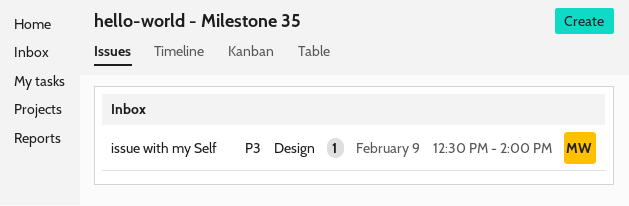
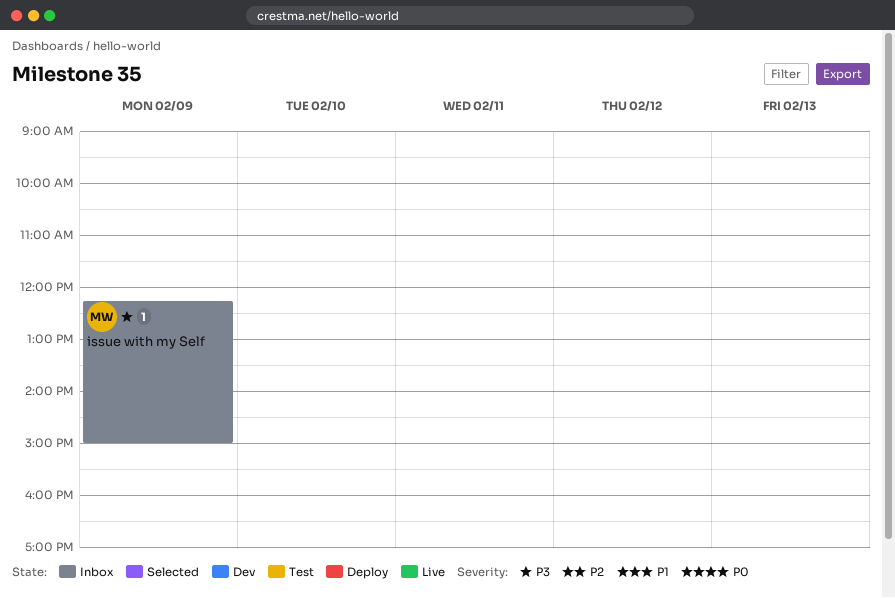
issue with my Self, begins: 12:30 -> 12:15
issue with my Self, ends: 14:00 -> 15:00

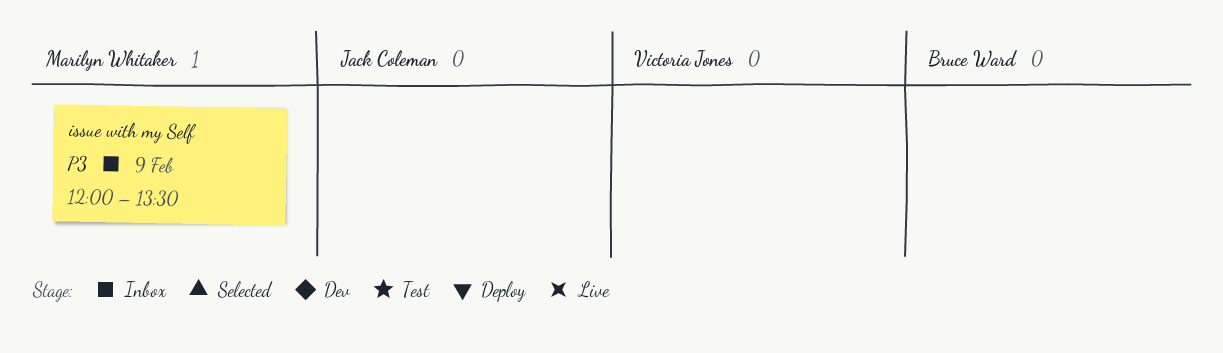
issue with my Self, begins: 12:15 -> 12:00
issue with my Self, ends: 15:00 -> 13:30

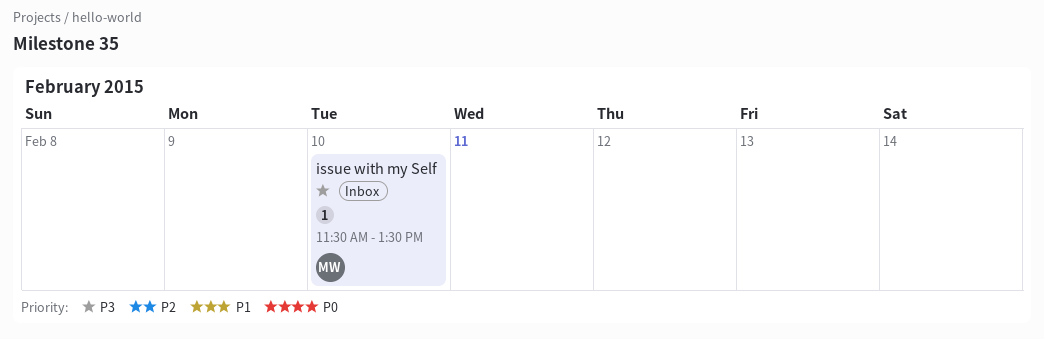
issue with my Self, day: Feb 9 -> Feb 10
issue with my Self, begins: 12:00 -> 11:30

